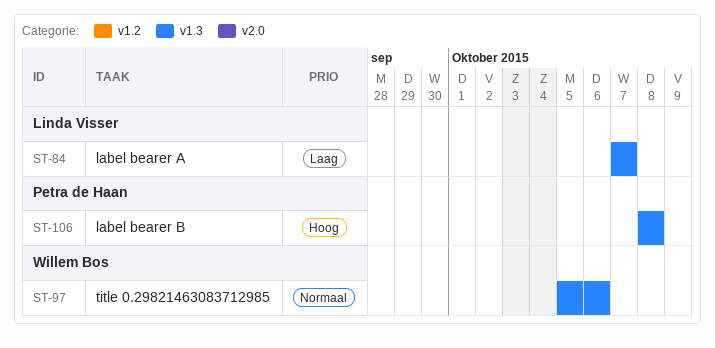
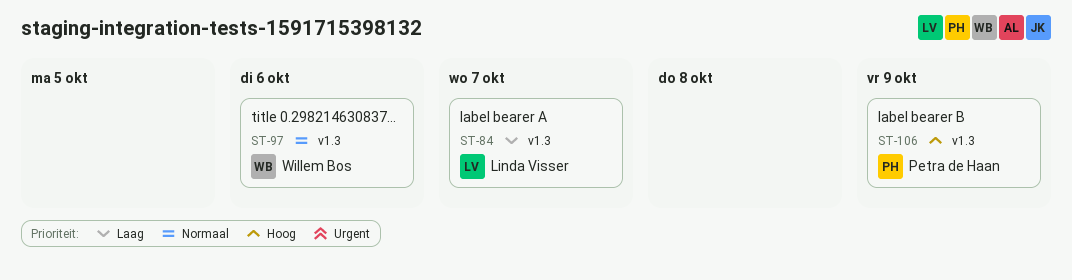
ST-106, due: Oct 8 -> Oct 9

